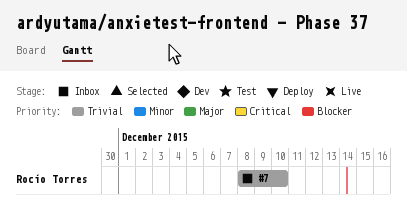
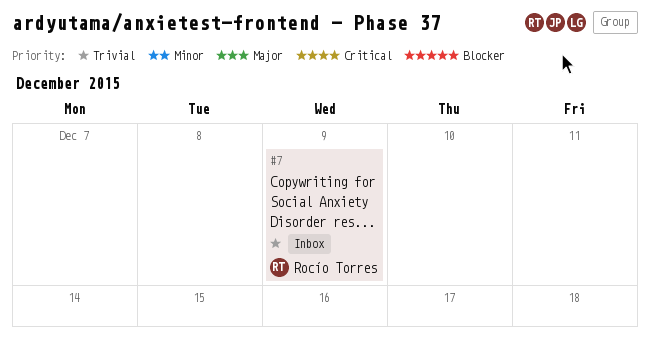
#7, due: Dec 10 -> Dec 9

